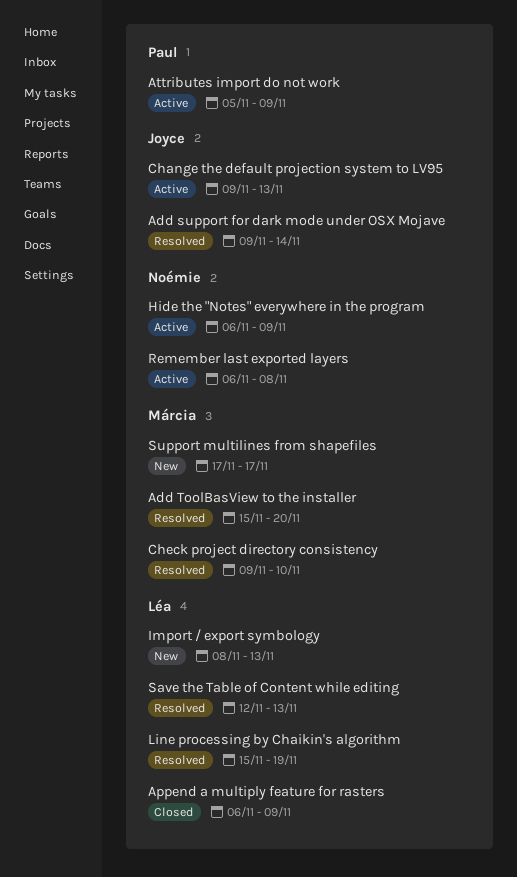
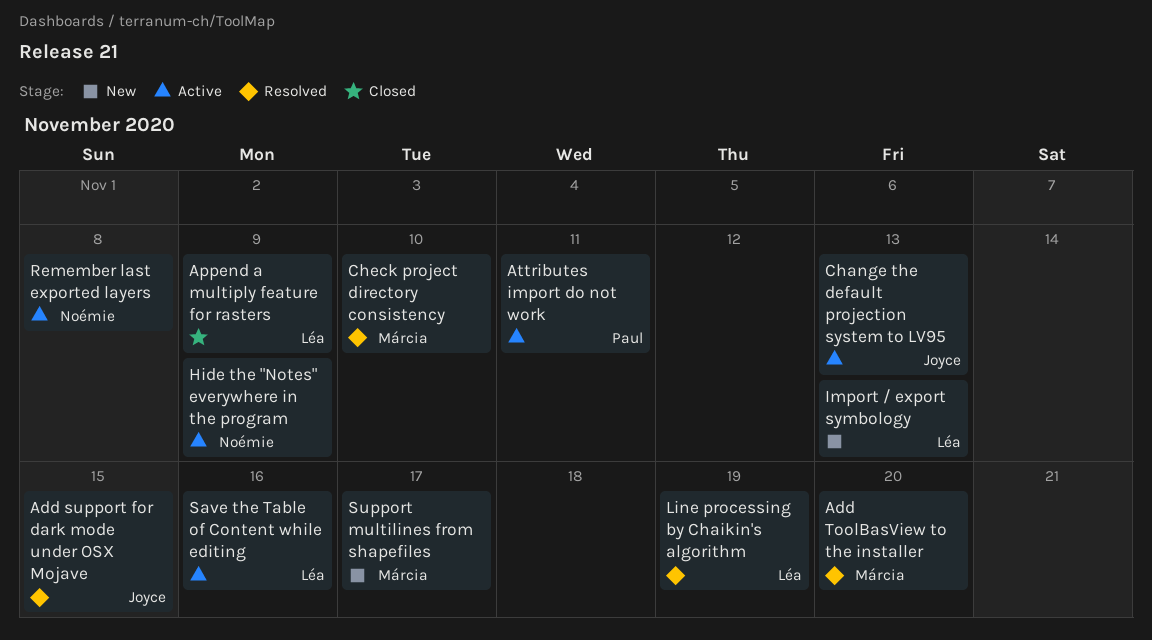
Add support for dark mode under OSX Mojave, due: Nov 14 -> Nov 15
Attributes import do not work, due: Nov 9 -> Nov 11
Save the Table of Content while editing, status: Resolved -> Active
Save the Table of Content while editing, due: Nov 13 -> Nov 16

